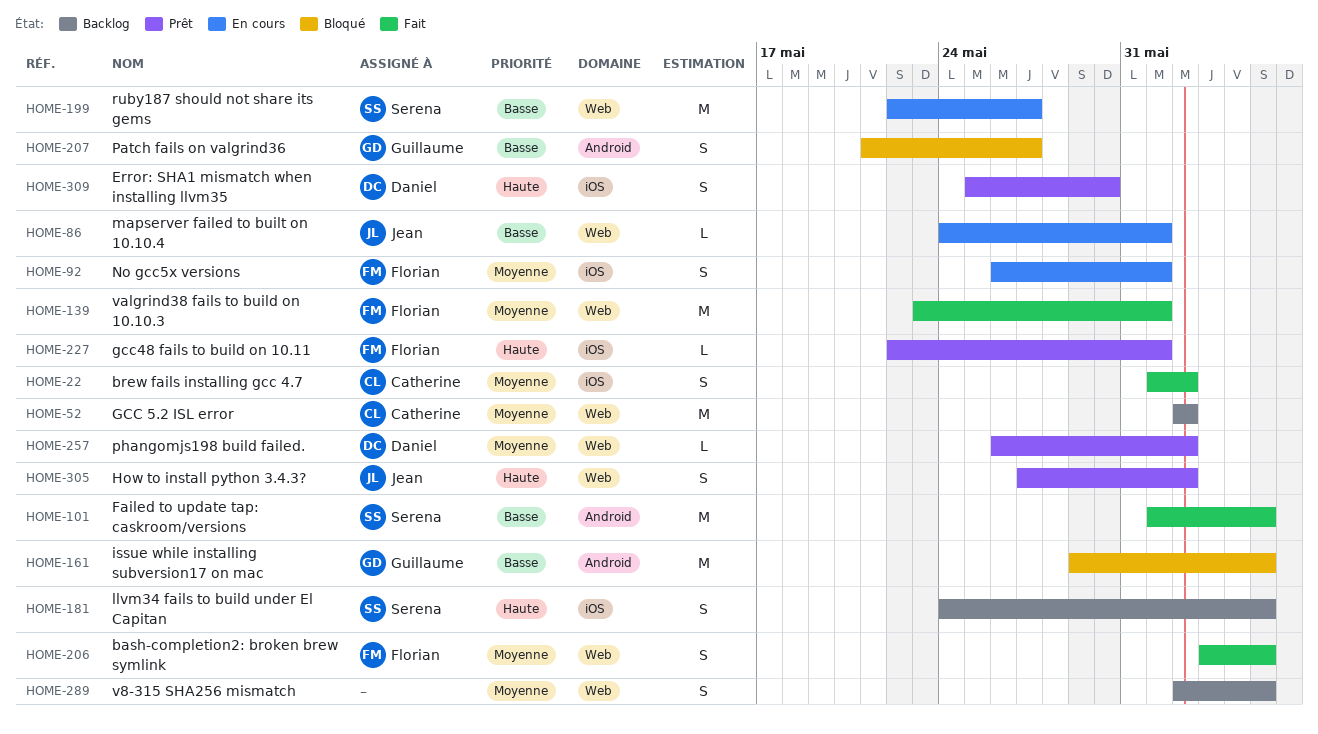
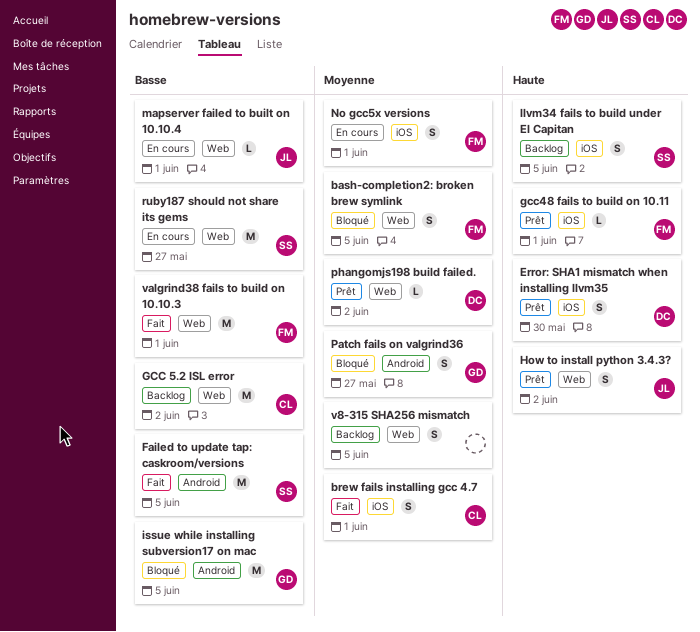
bash-completion2: broken brew symlink, status: Fait -> Bloqué
brew fails installing gcc 4.7, due: Jun 2 -> Jun 1
GCC 5.2 ISL error, priority: Moyenne -> Basse
Patch fails on valgrind36, priority: Basse -> Moyenne
valgrind38 fails to build on 10.10.3, priority: Moyenne -> Basse

